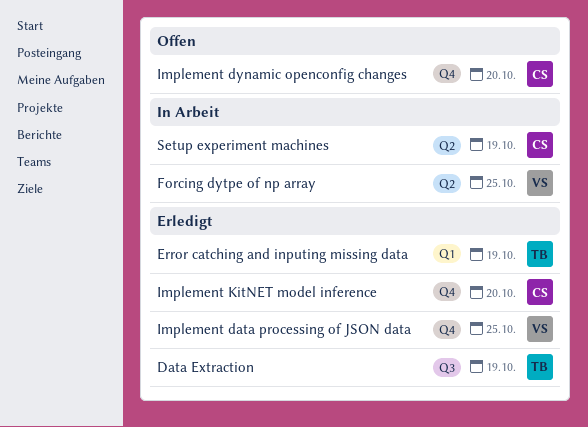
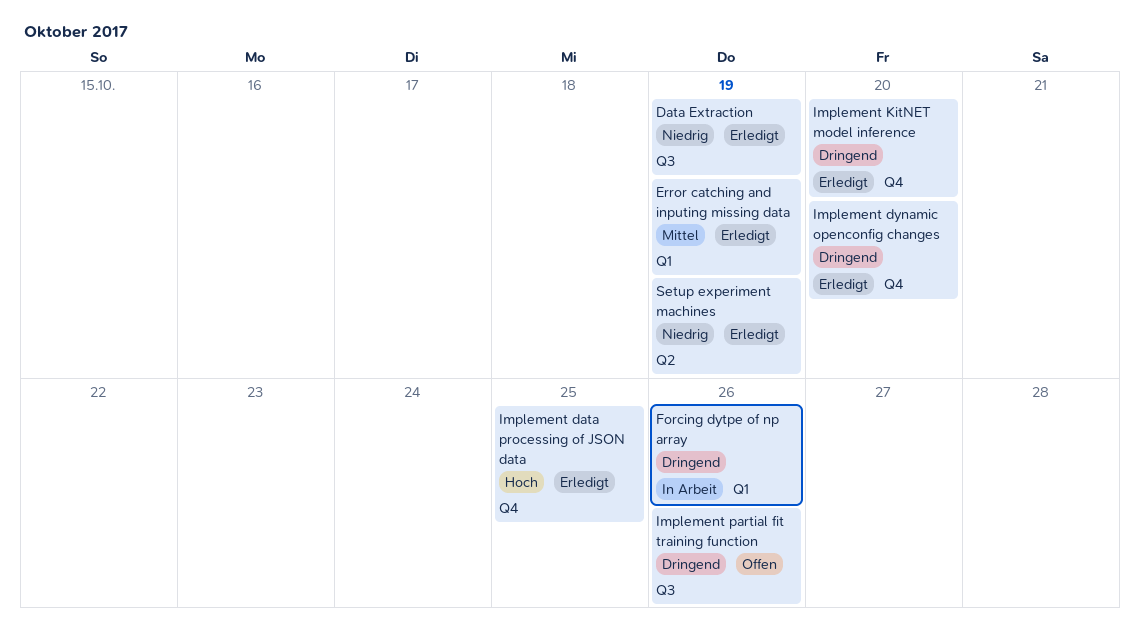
Forcing dytpe of np array, label: Q2 -> Q1
Forcing dytpe of np array, due: Oct 25 -> Oct 26
Implement dynamic openconfig changes, status: Offen -> Erledigt
Implement partial fit training function: none -> present
Setup experiment machines, status: In Arbeit -> Erledigt

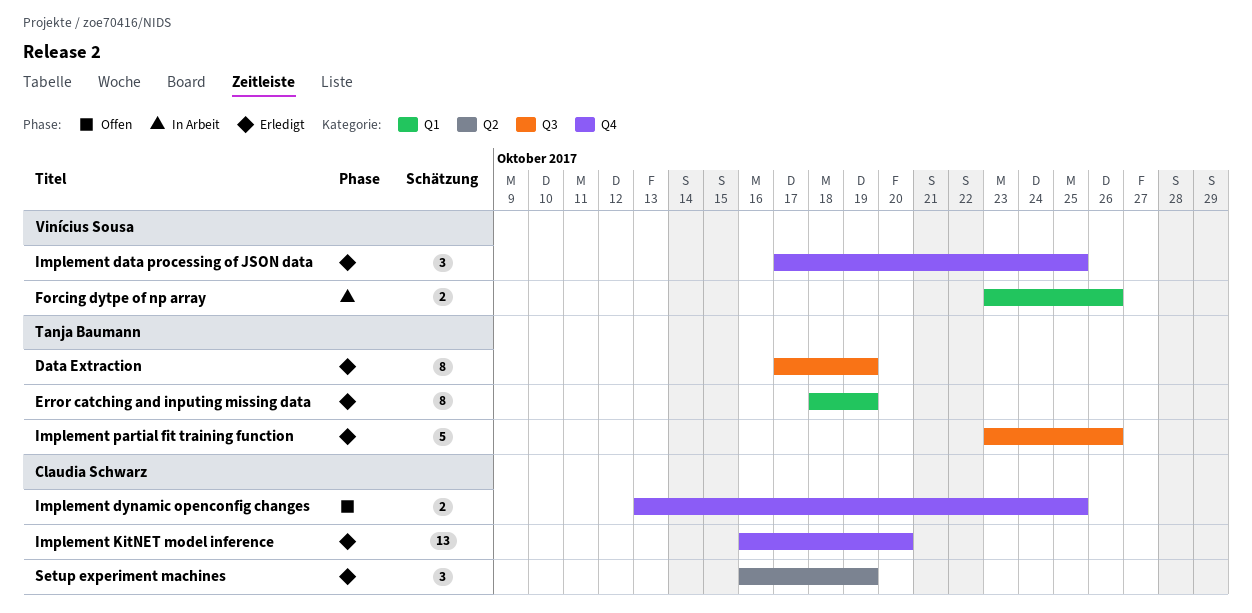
Implement dynamic openconfig changes, status: Erledigt -> Offen
Implement dynamic openconfig changes, due: Oct 20 -> Oct 25
Implement partial fit training function, status: Offen -> Erledigt

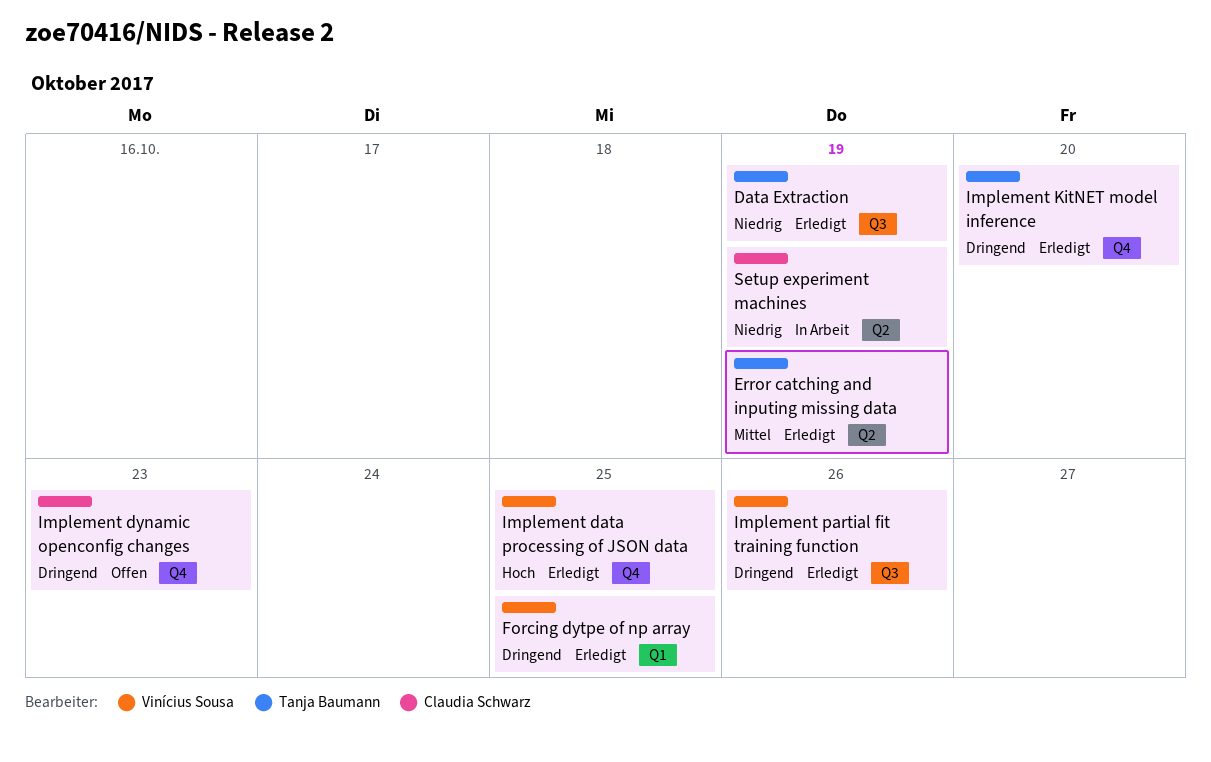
Error catching and inputing missing data, label: Q1 -> Q2
Forcing dytpe of np array, status: In Arbeit -> Erledigt
Forcing dytpe of np array, due: Oct 26 -> Oct 25
Implement dynamic openconfig changes, due: Oct 25 -> Oct 23
Implement KitNET model inference, owner: Claudia Schwarz -> Tanja Baumann
Implement partial fit training function, owner: Tanja Baumann -> Vinícius Sousa
Setup experiment machines, status: Erledigt -> In Arbeit

